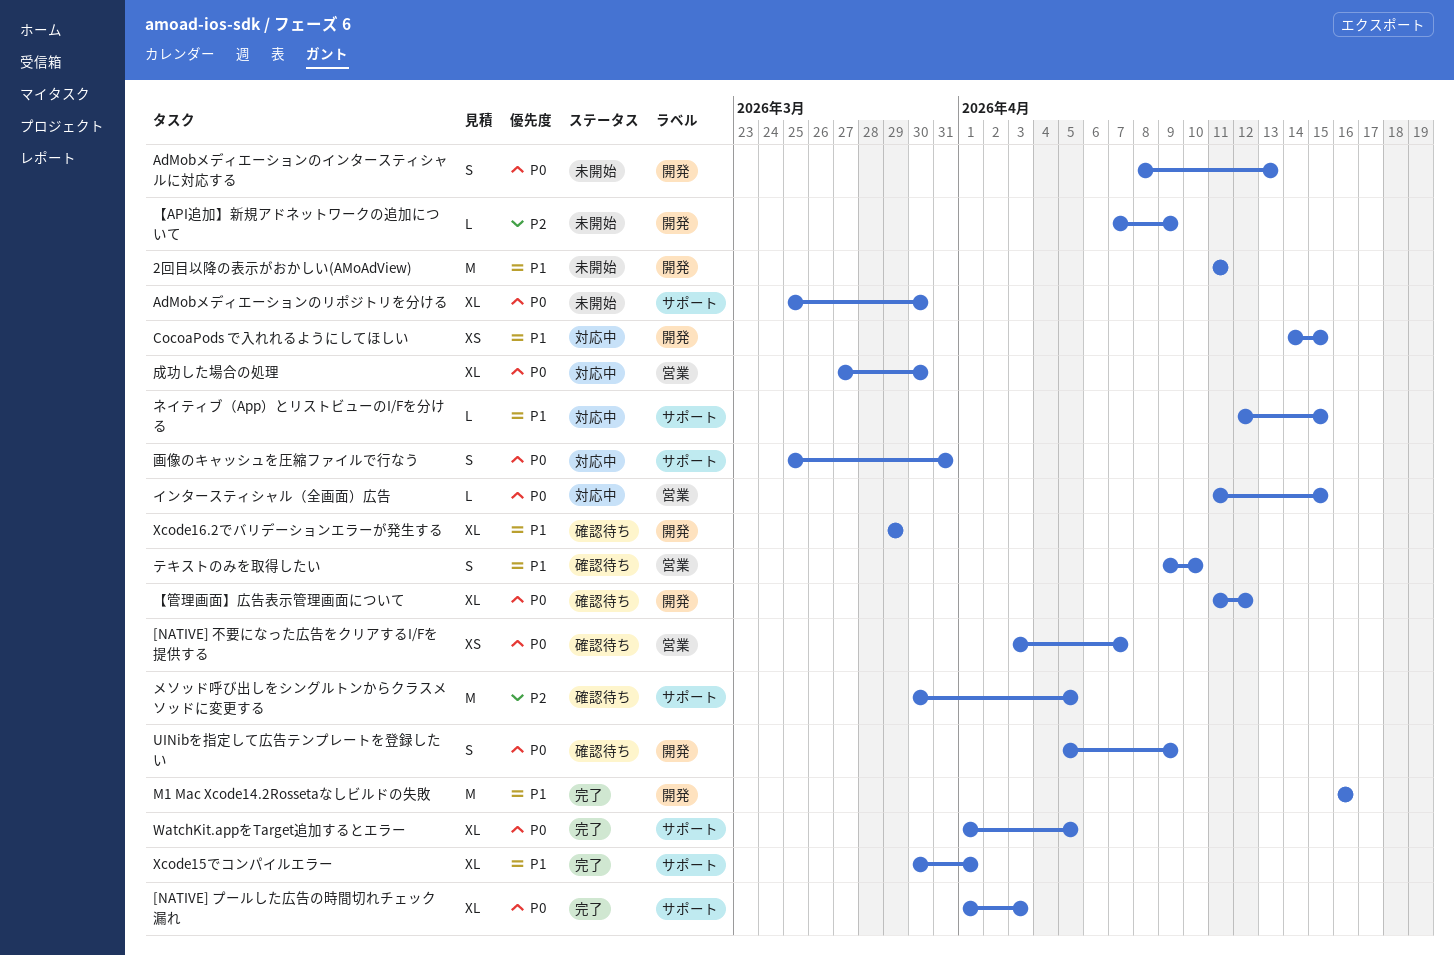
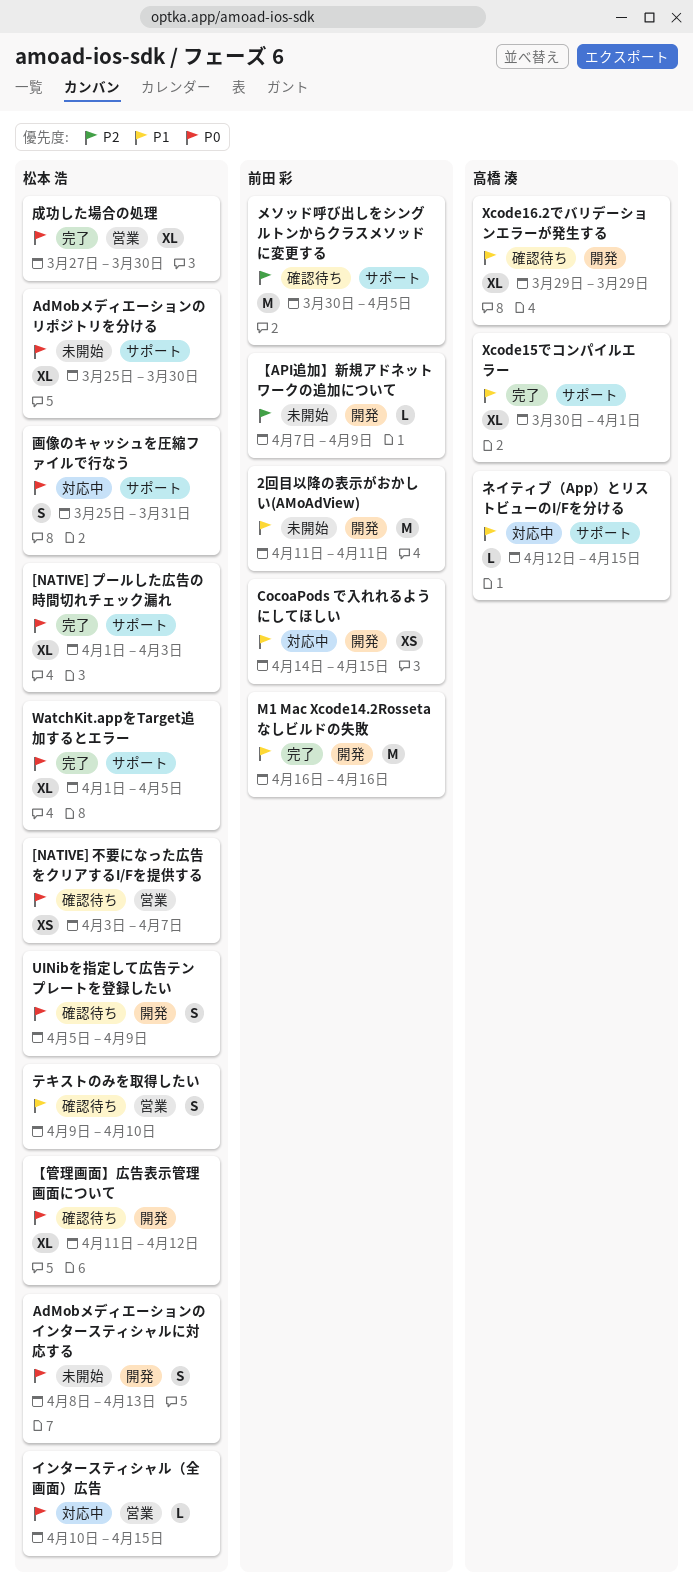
インタースティシャル（全画面）広告, start: Apr 11 -> Apr 10
成功した場合の処理, status: 対応中 -> 完了

